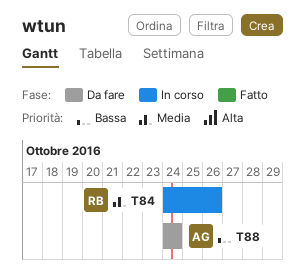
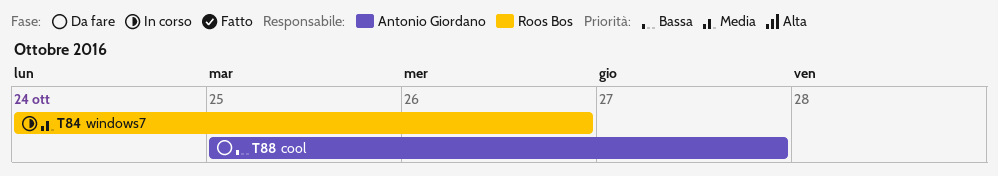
T88, start: Oct 24 -> Oct 25
T88, due: Oct 24 -> Oct 27

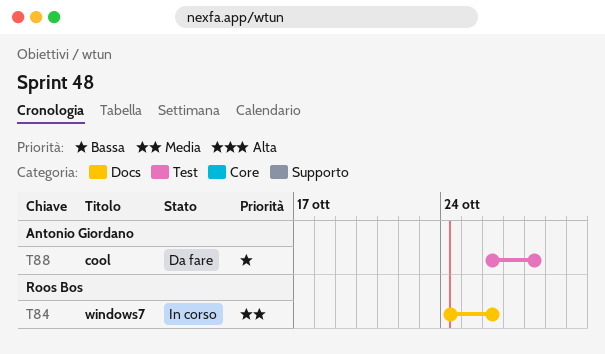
T88, start: Oct 25 -> Oct 26
T88, due: Oct 27 -> Oct 28

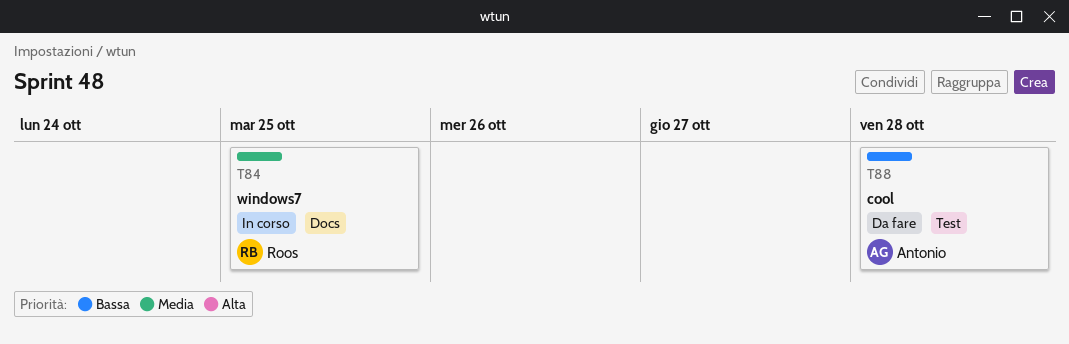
T84, due: Oct 26 -> Oct 25

